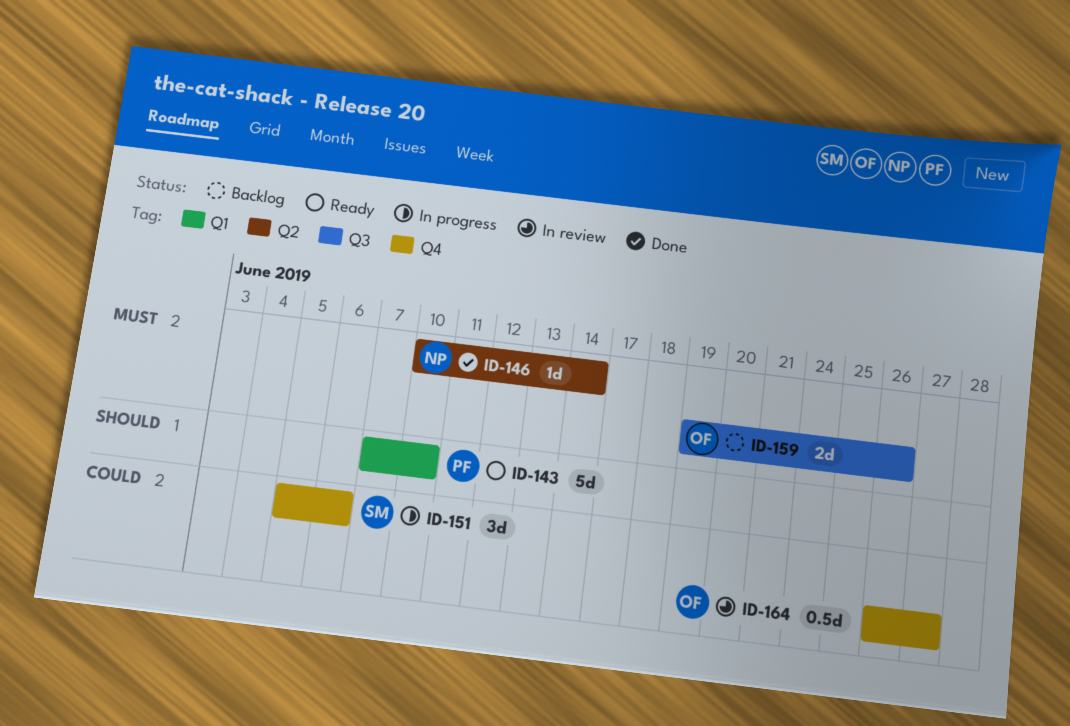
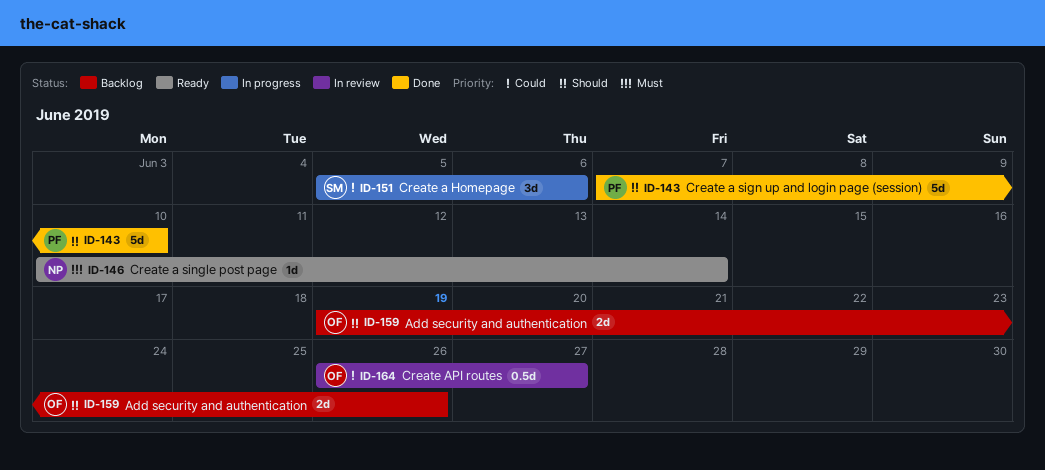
ID-143, status: Ready -> Done
ID-146, status: Done -> Ready
ID-159, priority: Must -> Should

